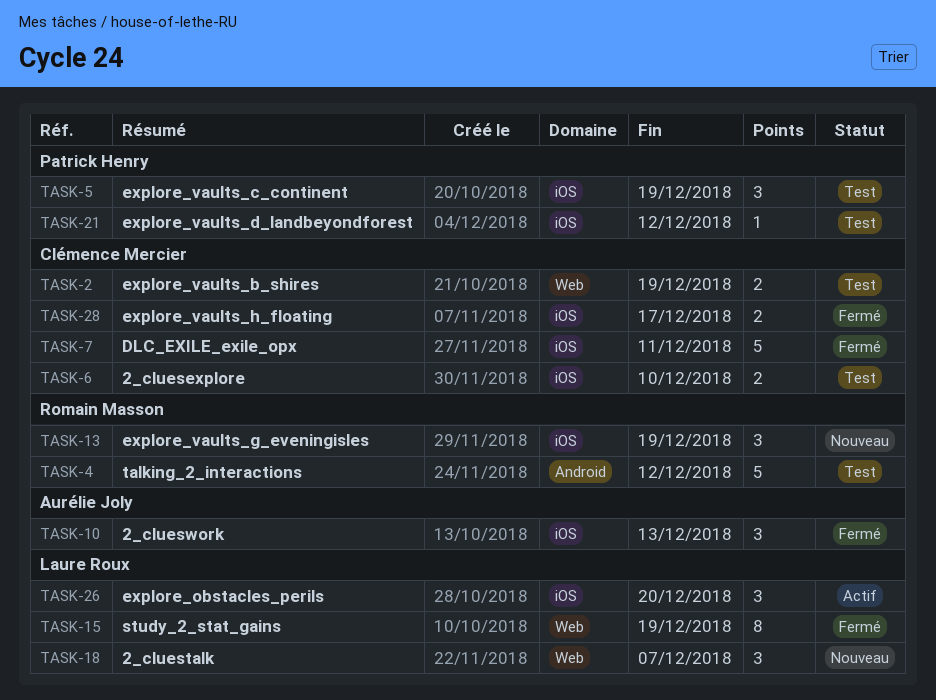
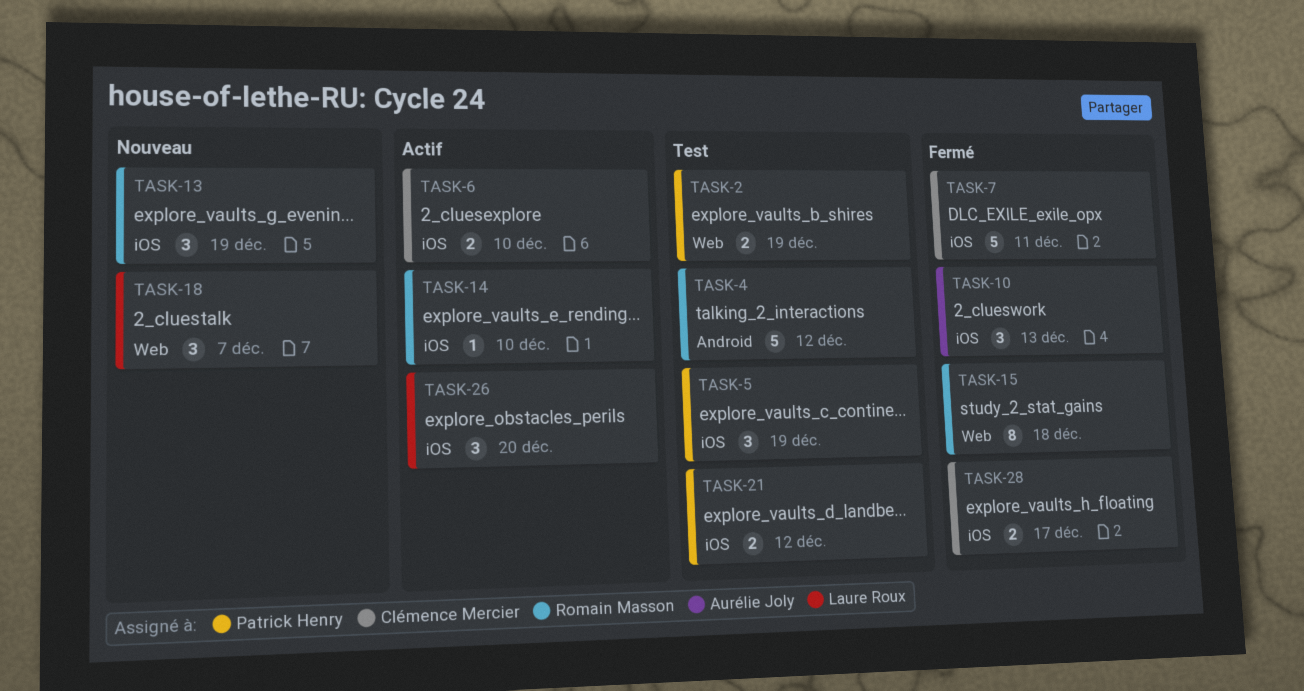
TASK-2, owner: Clémence Mercier -> Patrick Henry
TASK-6, status: Test -> Actif
TASK-14: none -> present
TASK-15, owner: Laure Roux -> Romain Masson
TASK-15, due: Dec 19 -> Dec 18
TASK-21, estimate: 1 -> 2

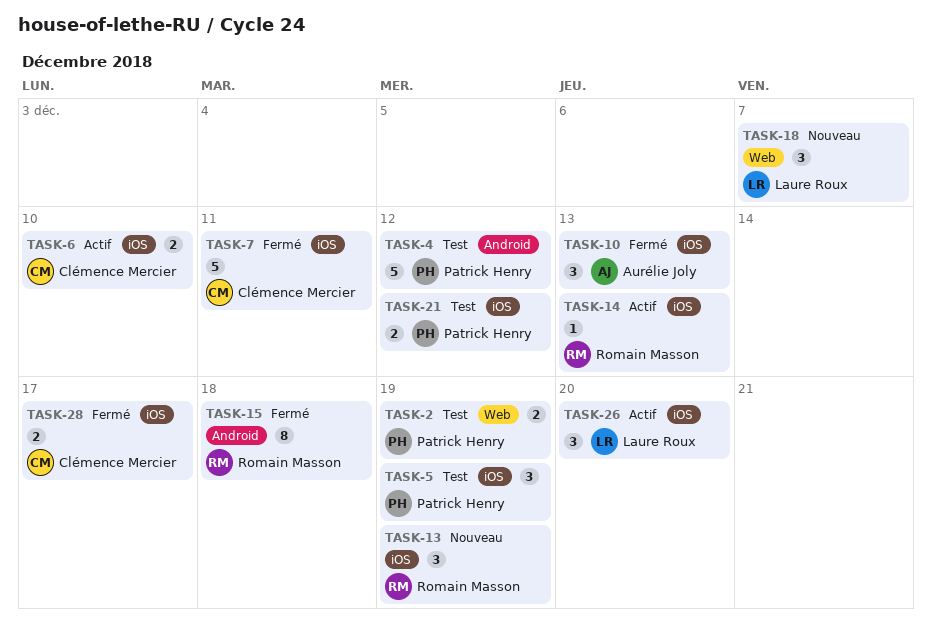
TASK-4, owner: Romain Masson -> Patrick Henry
TASK-14, due: Dec 10 -> Dec 13
TASK-15, label: Web -> Android

